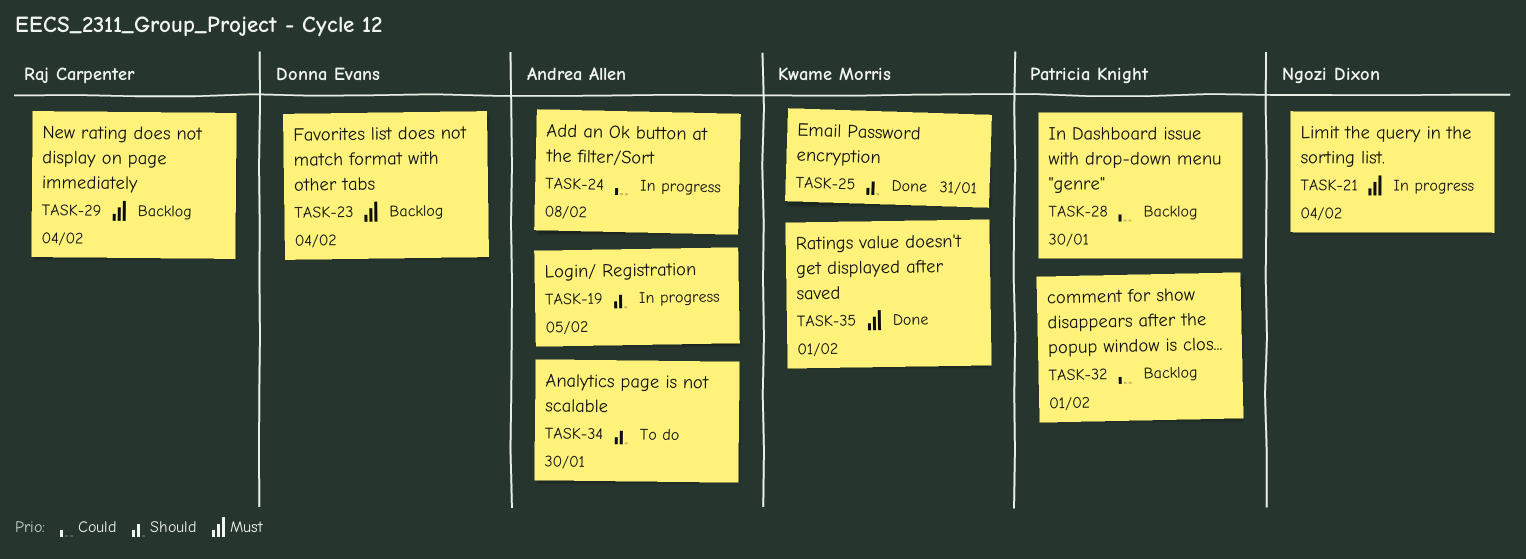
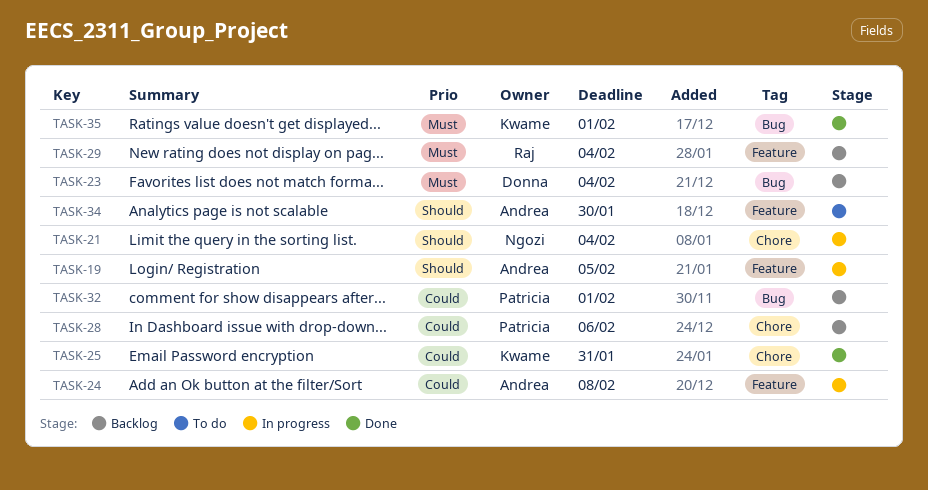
TASK-21, priority: Must -> Should
TASK-25, priority: Should -> Could
TASK-28, due: Jan 30 -> Feb 6

